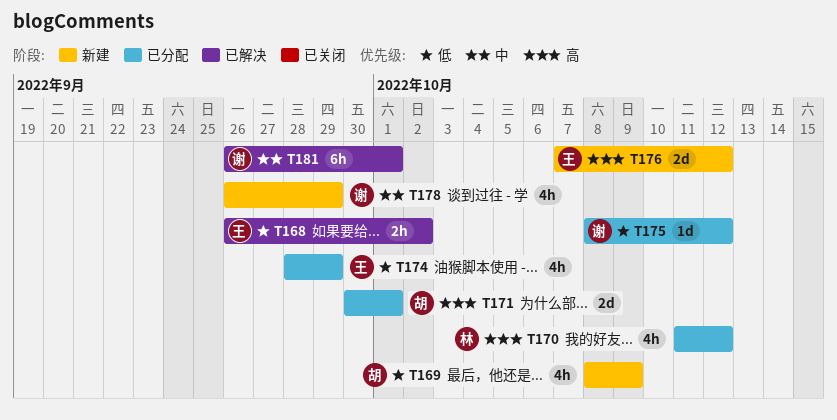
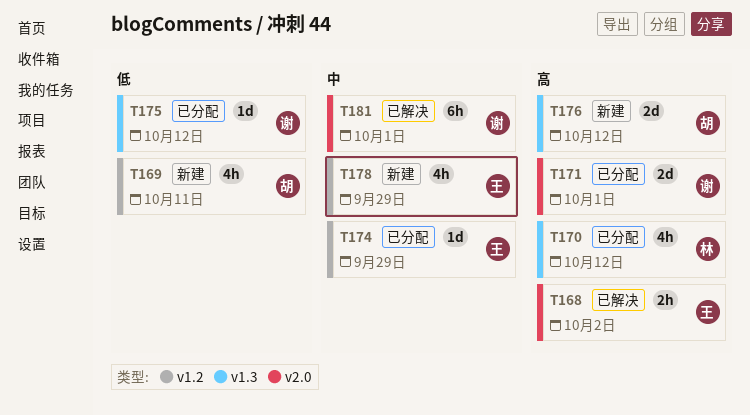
T168, priority: 低 -> 高
T169, due: Oct 9 -> Oct 11
T171, owner: 胡 -> 谢
T174, priority: 低 -> 中
T174, estimate: 4h -> 1d
T176, owner: 王 -> 胡
T178, owner: 谢 -> 王

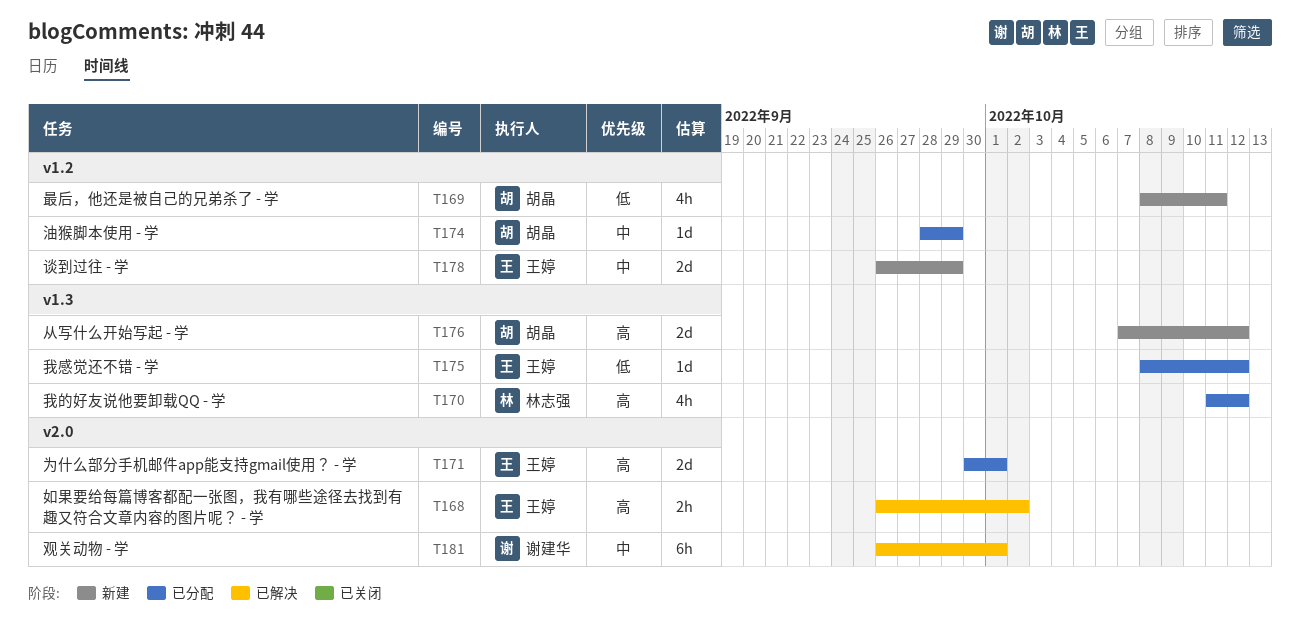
T171, owner: 谢建华 -> 王婷
T174, owner: 王婷 -> 胡晶
T175, owner: 谢建华 -> 王婷
T178, estimate: 4h -> 2d

